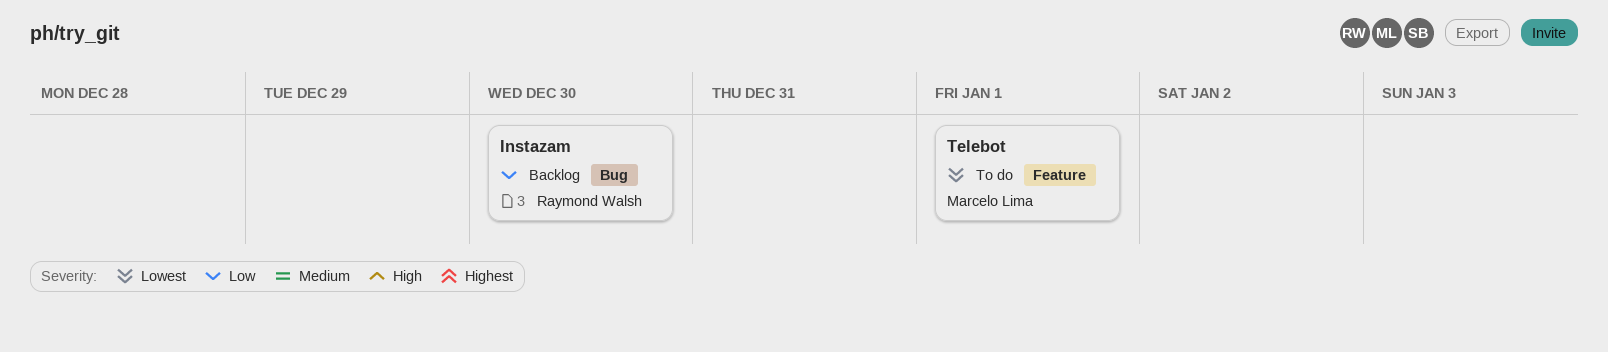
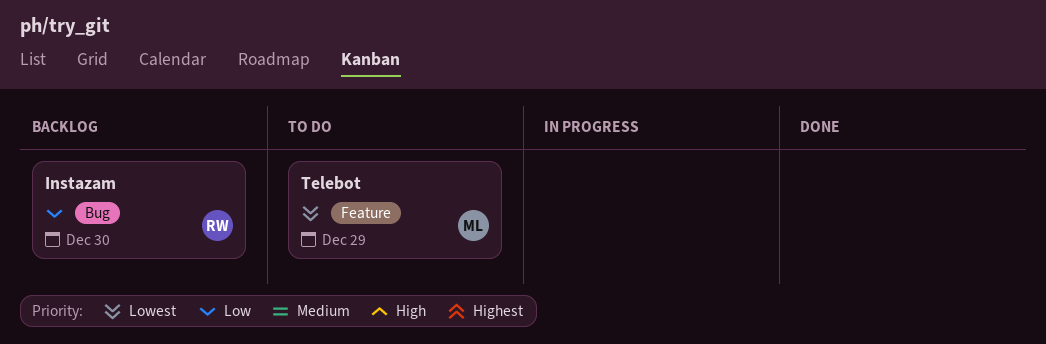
Telebot, due: Jan 1 -> Dec 29

